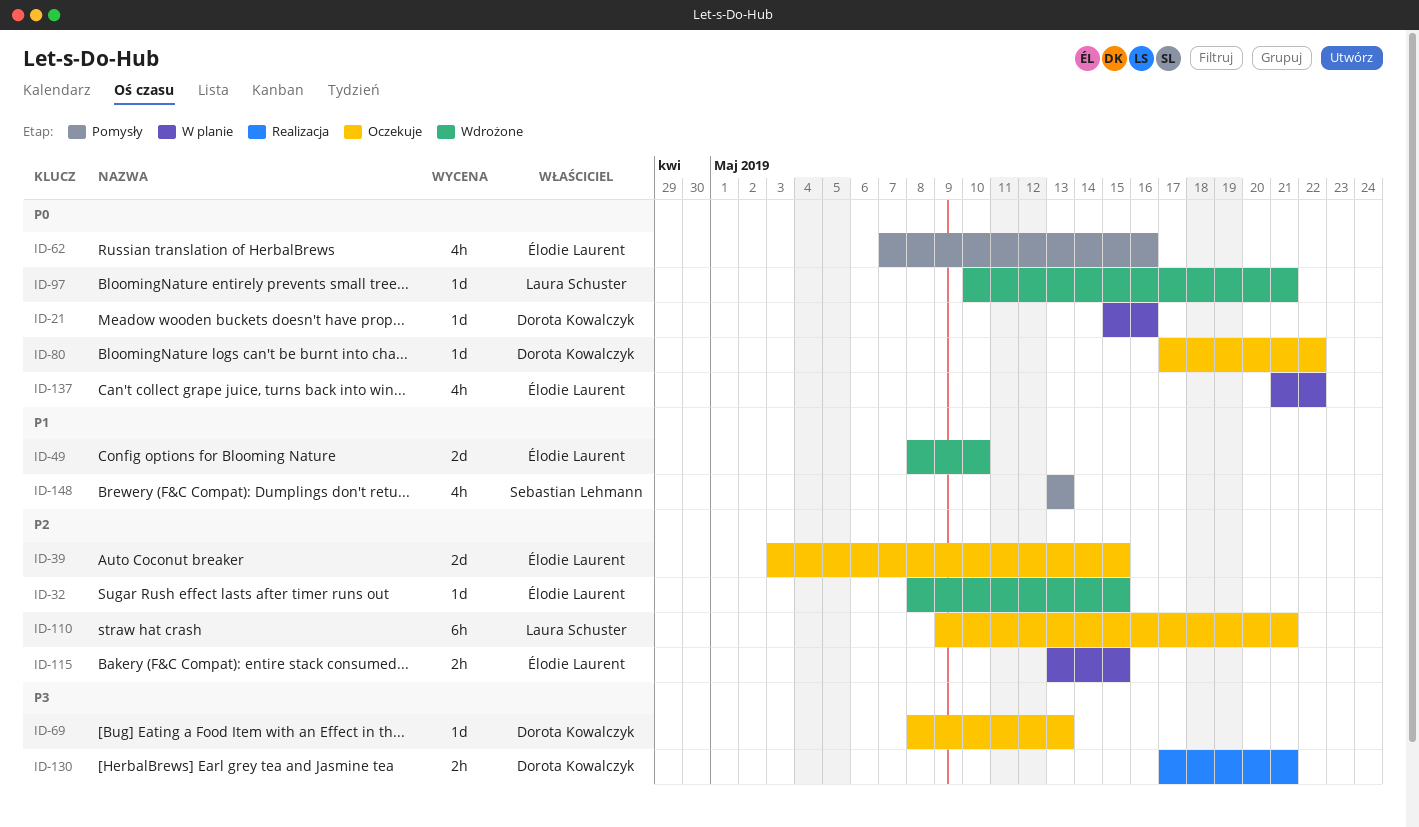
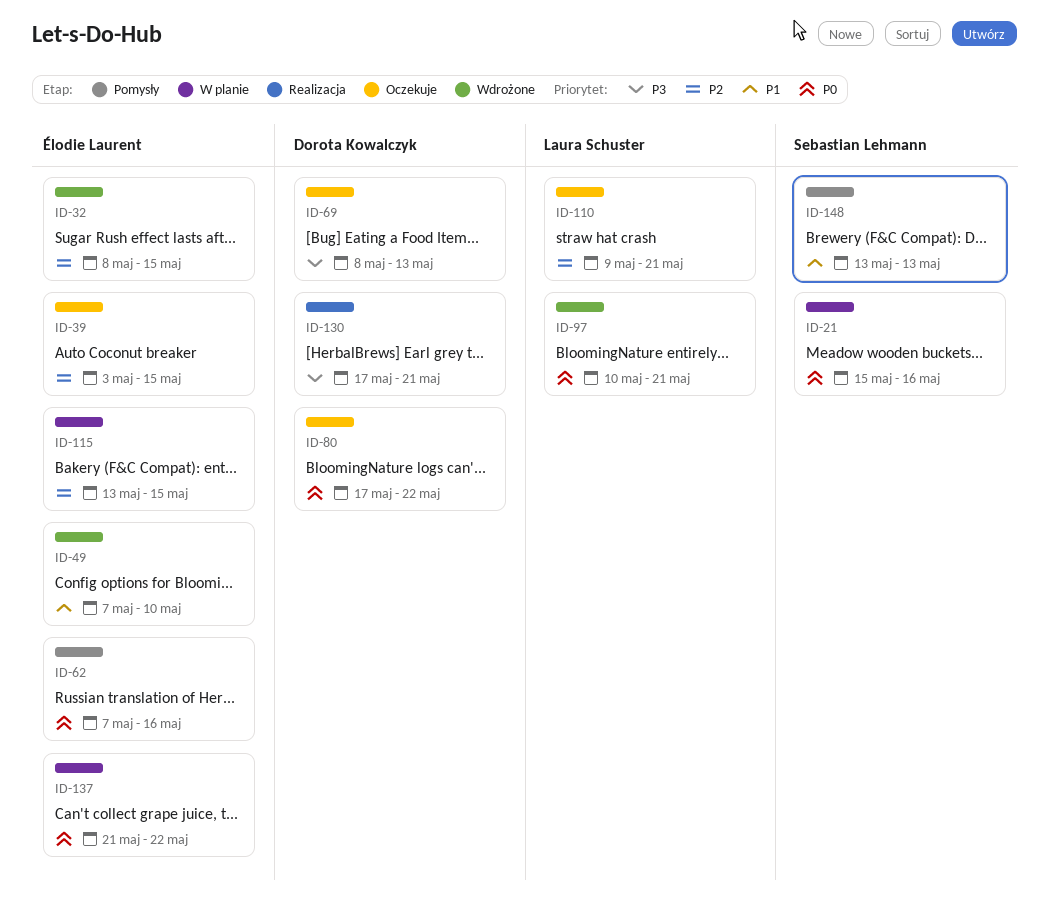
ID-21, owner: Dorota Kowalczyk -> Sebastian Lehmann
ID-49, start: May 8 -> May 7

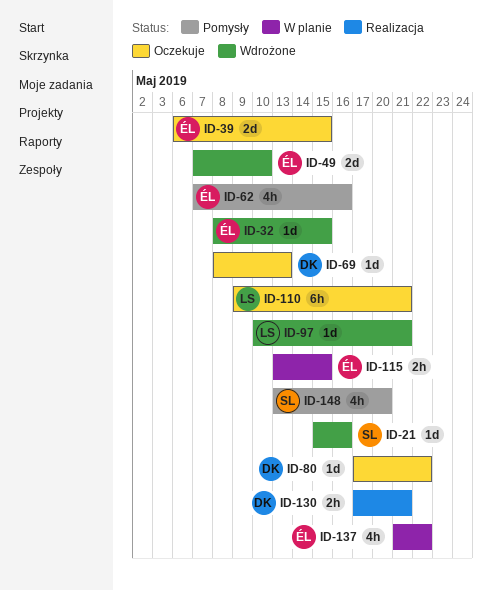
ID-21, status: W planie -> Wdrożone
ID-39, start: May 3 -> May 6
ID-148, due: May 13 -> May 20

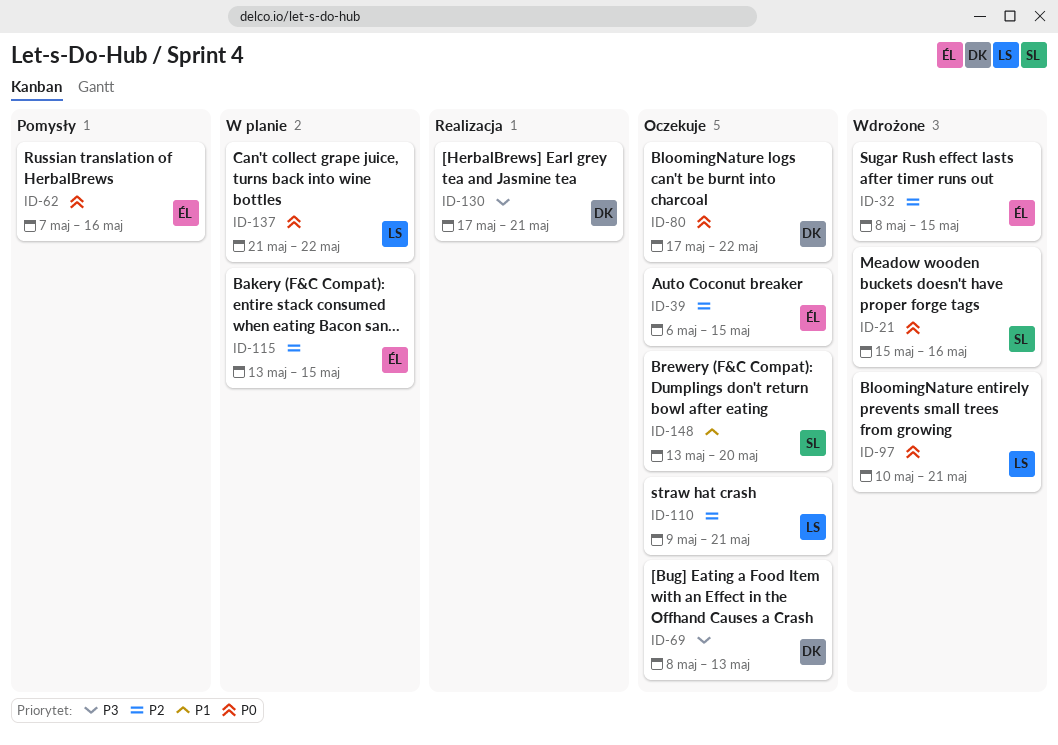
ID-49: present -> none
ID-137, owner: ÉL -> LS
ID-148, status: Pomysły -> Oczekuje

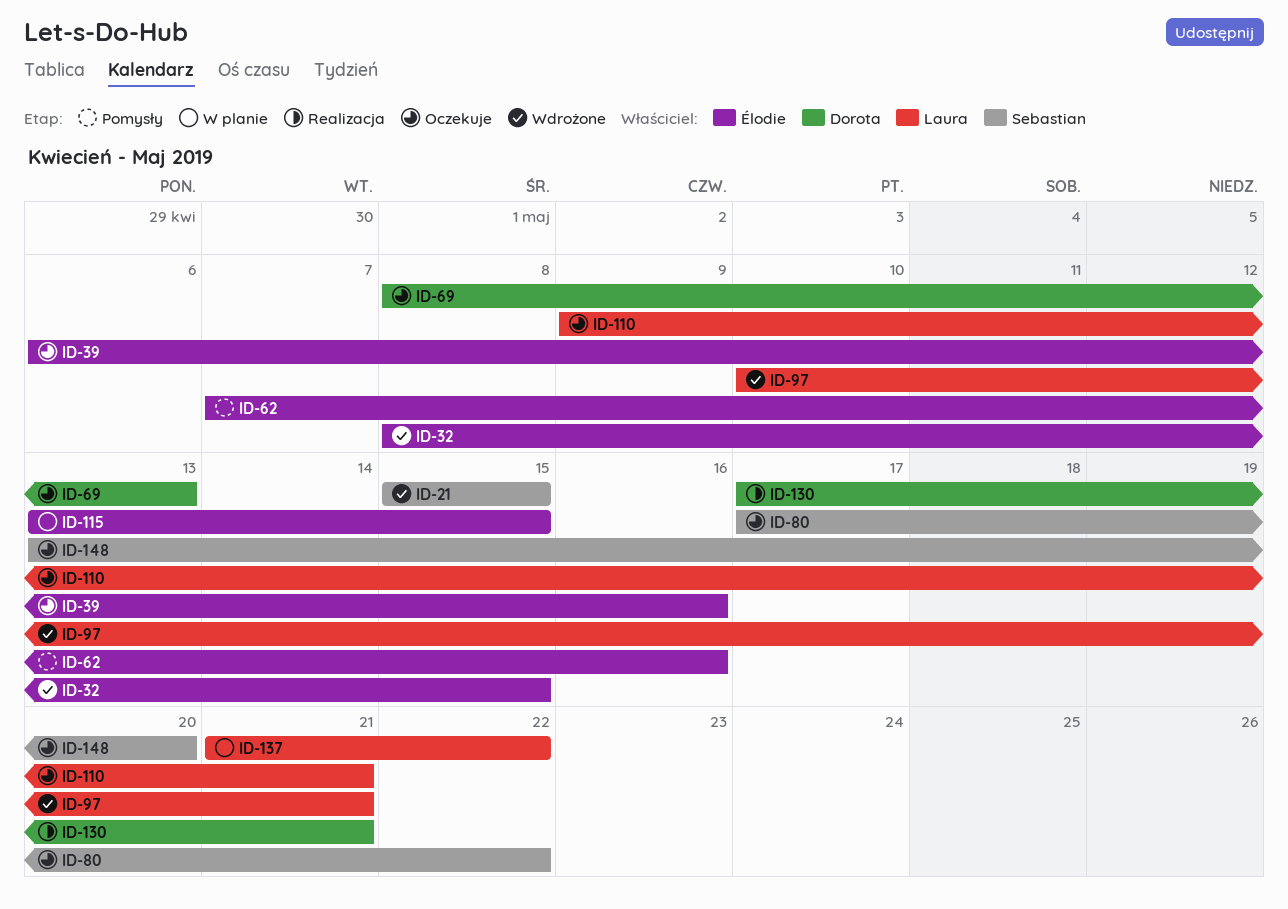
ID-21, due: May 16 -> May 15
ID-39, due: May 15 -> May 16
ID-80, owner: Dorota -> Sebastian

